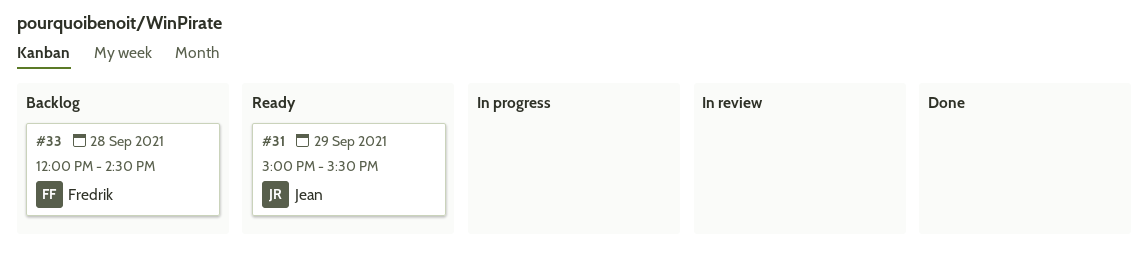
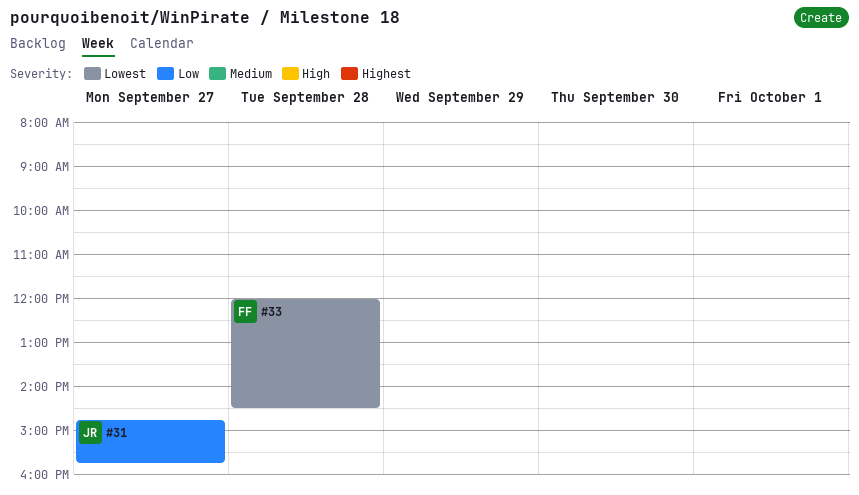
#31, day: Sep 29 -> Sep 27
#31, begins: 15:00 -> 14:45
#31, ends: 15:30 -> 15:45

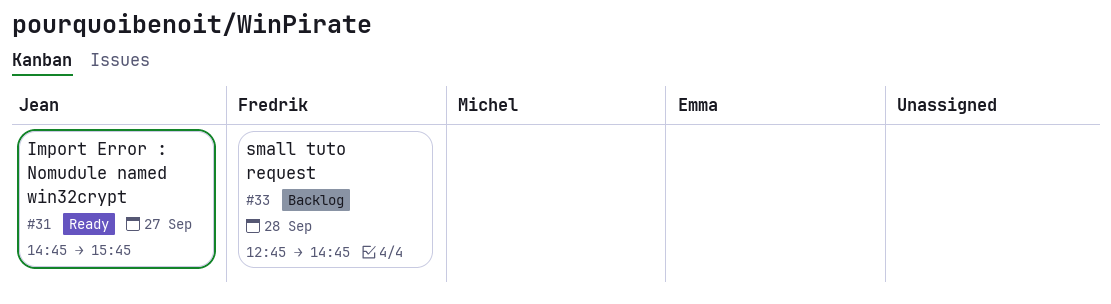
#33, begins: 12:00 -> 12:45
#33, ends: 14:30 -> 14:45

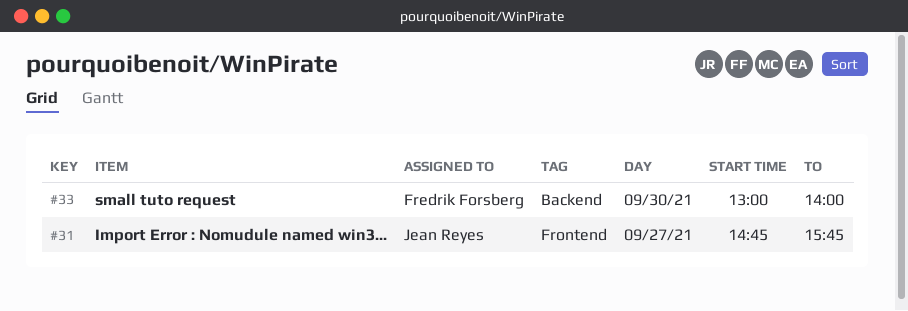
#33, day: Sep 28 -> Sep 30
#33, begins: 12:45 -> 13:00
#33, ends: 14:45 -> 14:00

